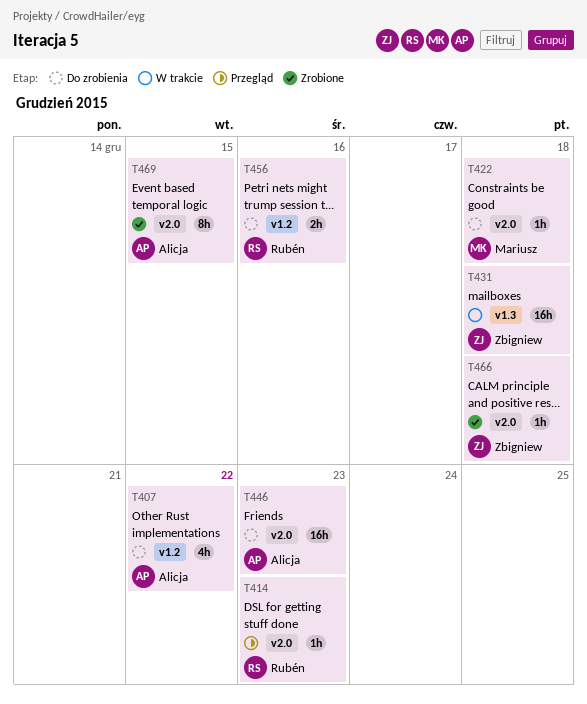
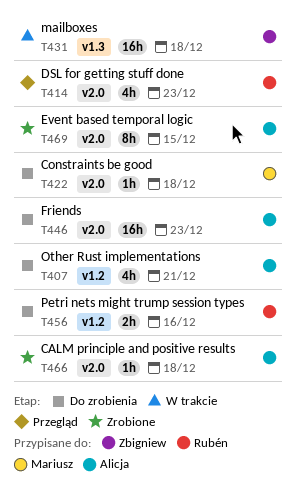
T407, due: Dec 22 -> Dec 21
T414, estimate: 1h -> 4h
T466, owner: Zbigniew -> Alicja

